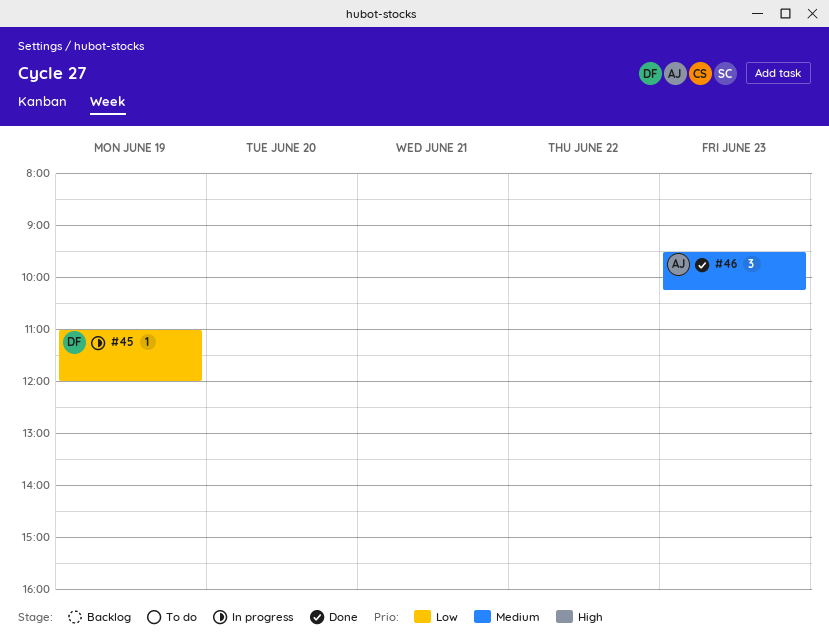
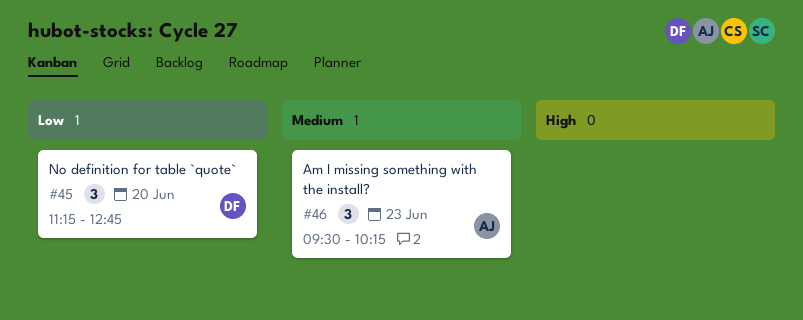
#45, estimate: 1 -> 3
#45, day: Jun 19 -> Jun 20
#45, begins: 11:00 -> 11:15
#45, ends: 12:00 -> 12:45

